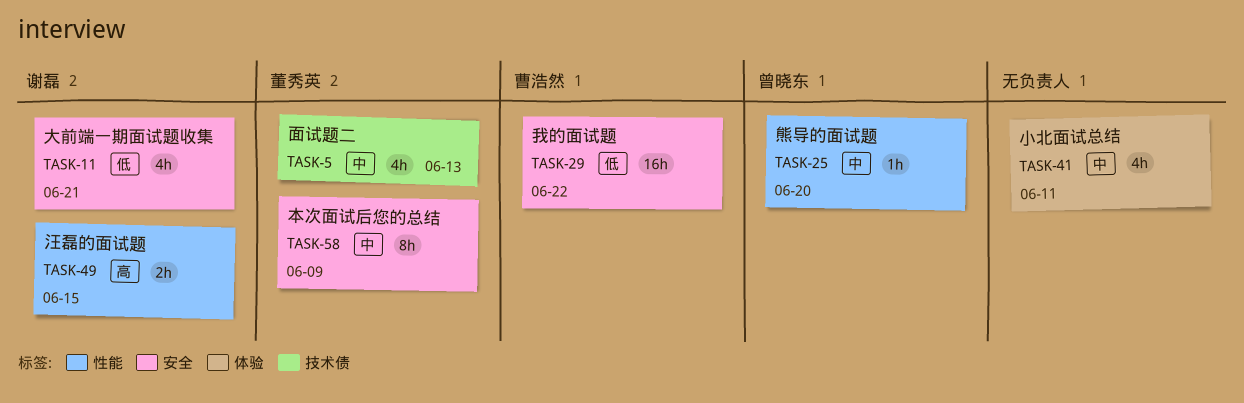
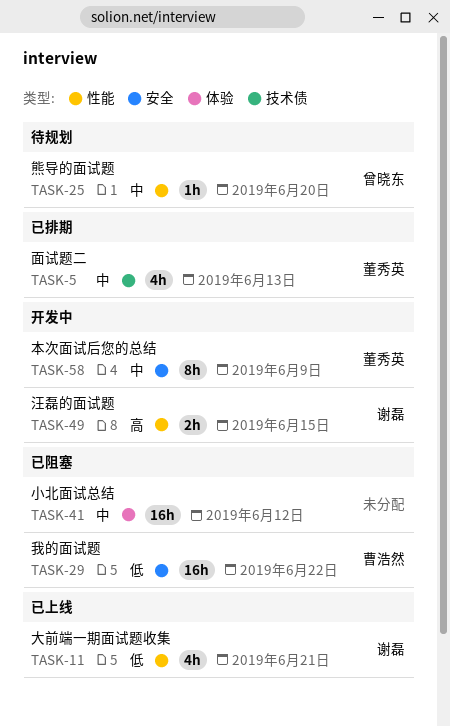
TASK-11, label: 安全 -> 性能
TASK-41, estimate: 4h -> 16h
TASK-41, due: Jun 11 -> Jun 12

